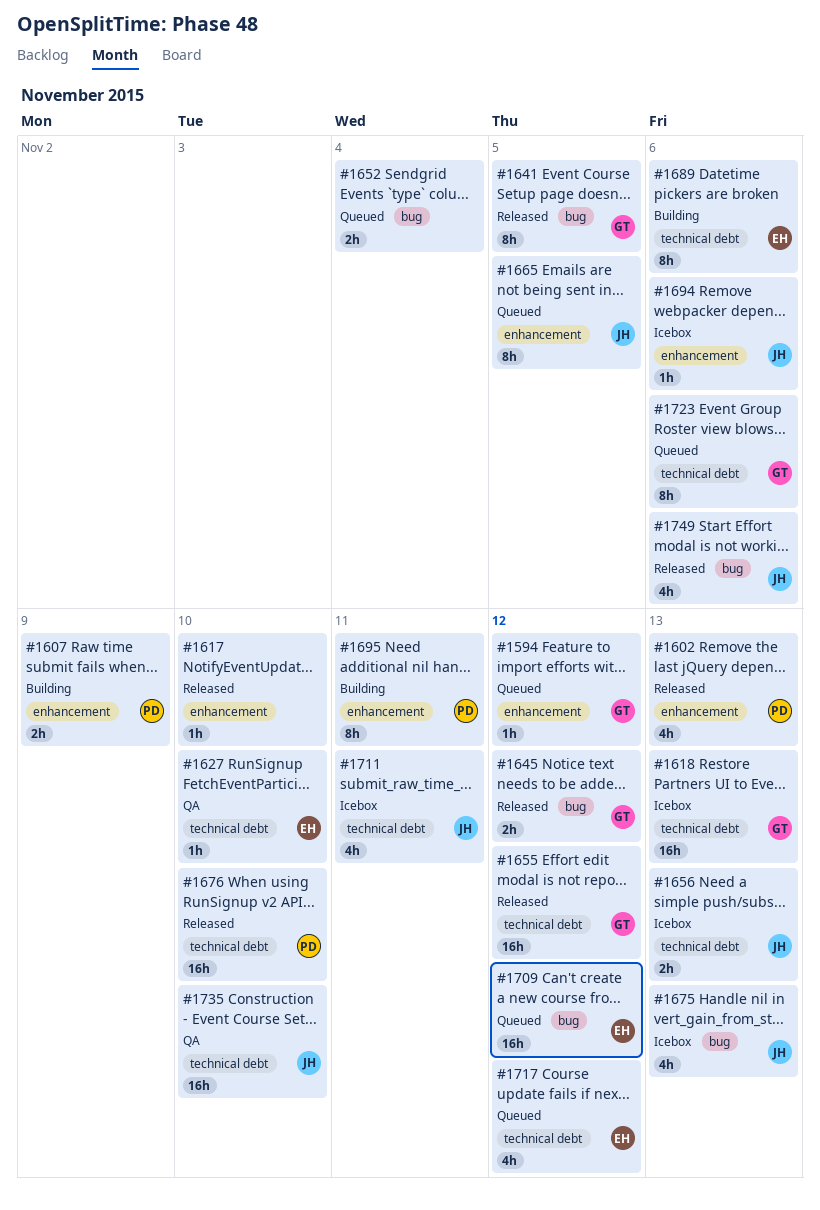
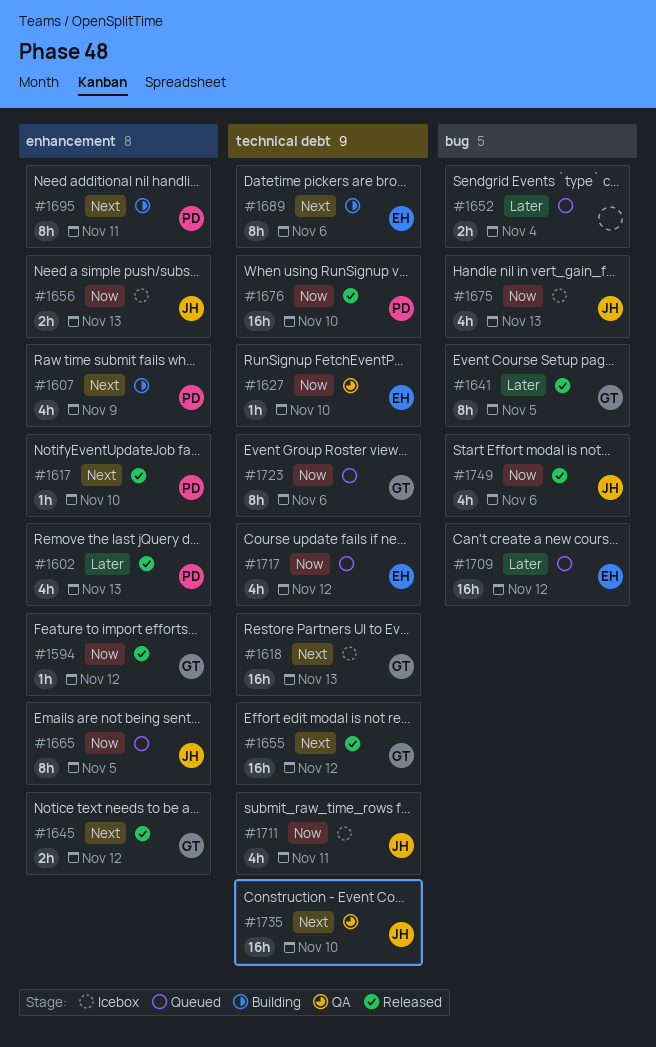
#1594, status: Queued -> Released
#1607, estimate: 2h -> 4h
#1617, owner: none -> PD
#1645, label: bug -> enhancement
#1656, label: technical debt -> enhancement
#1694: present -> none

